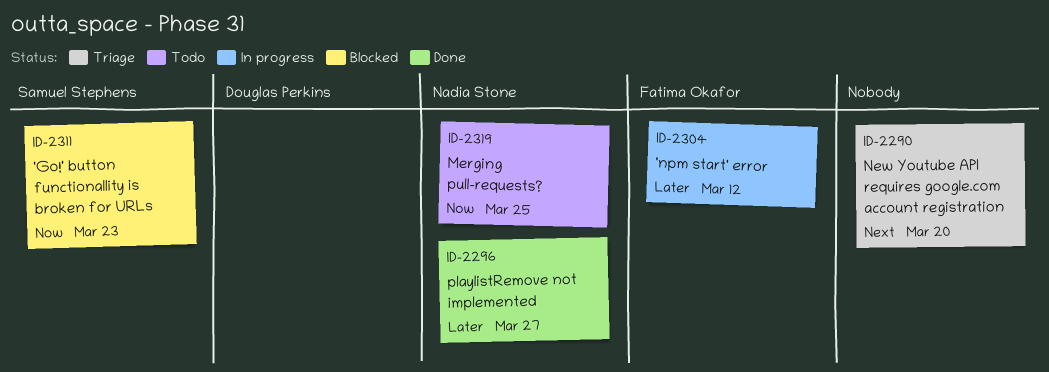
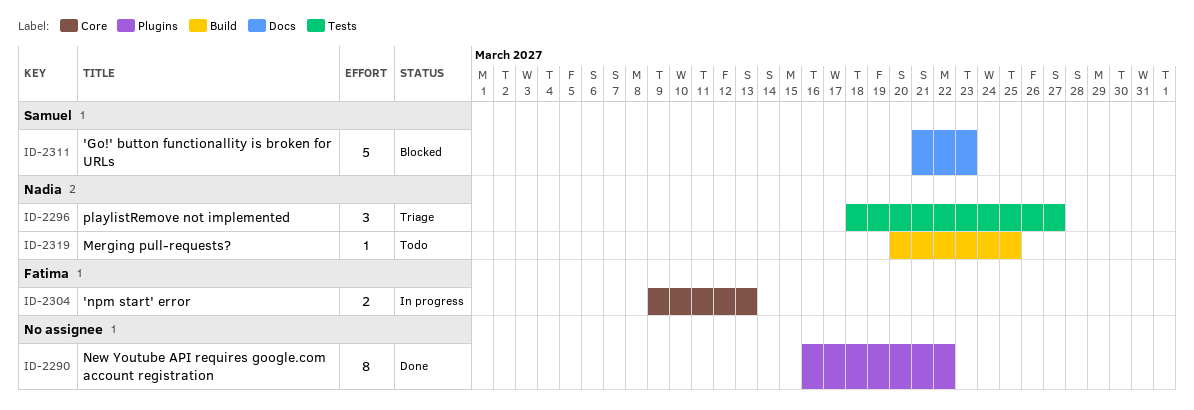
ID-2290, status: Triage -> Done
ID-2290, due: Mar 20 -> Mar 22
ID-2296, status: Done -> Triage
ID-2304, due: Mar 12 -> Mar 13

